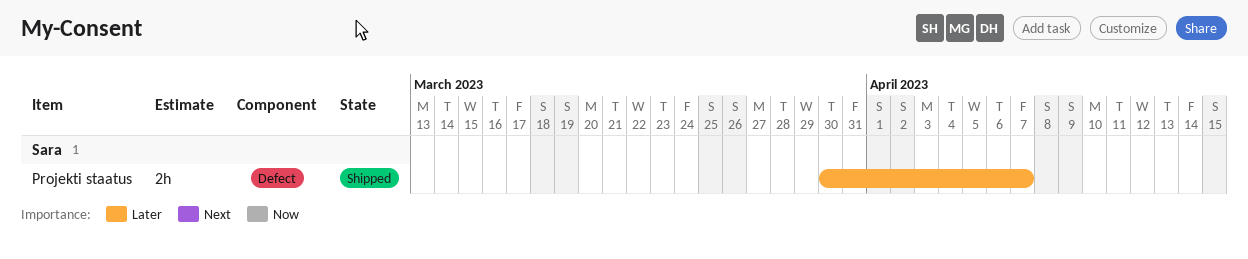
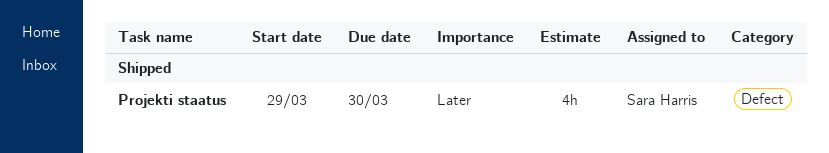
Projekti staatus, estimate: 2h -> 4h
Projekti staatus, start: Mar 30 -> Mar 29
Projekti staatus, due: Apr 7 -> Mar 30

